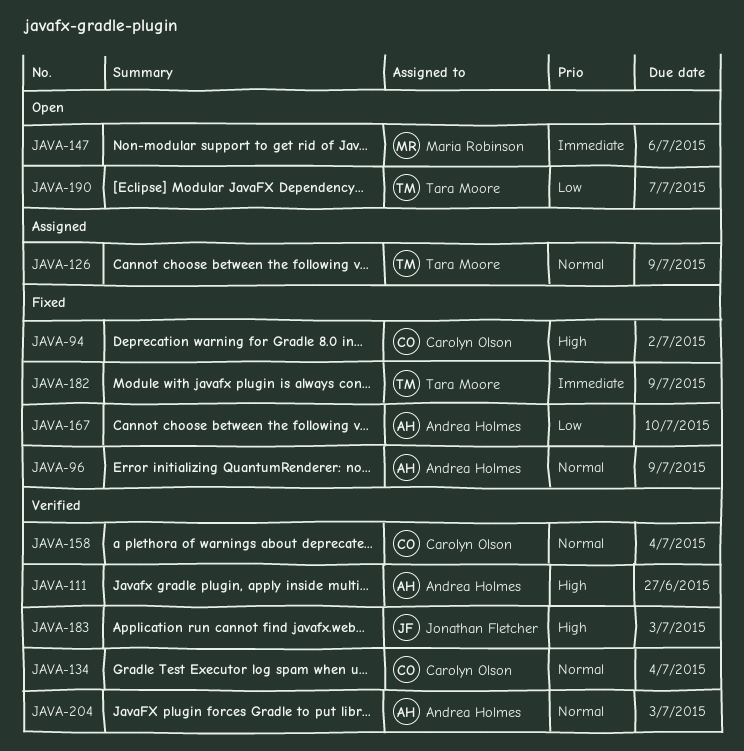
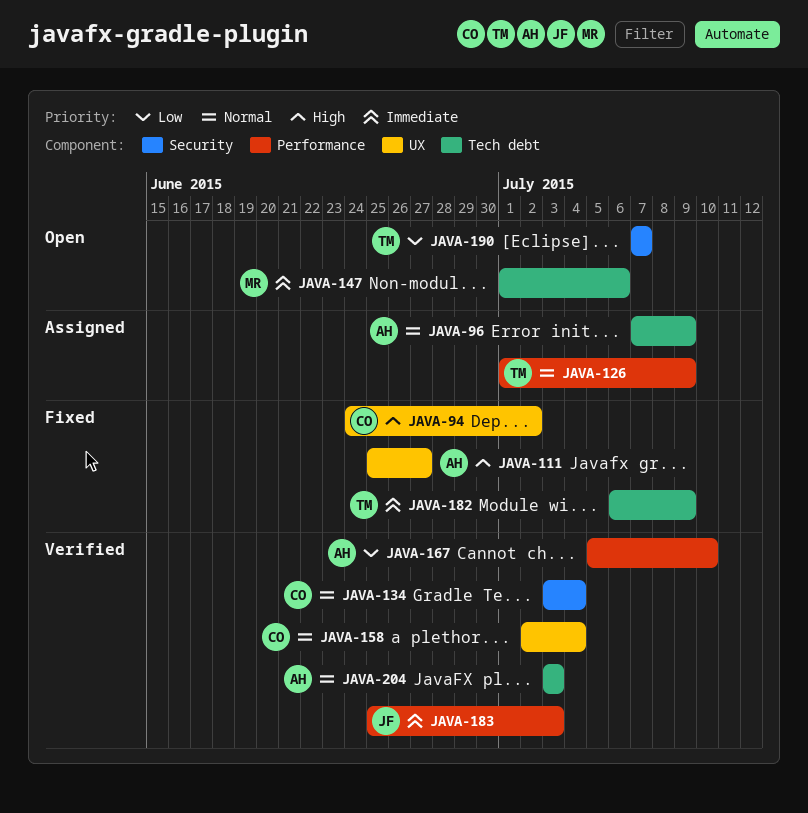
JAVA-96, status: Fixed -> Assigned
JAVA-111, status: Verified -> Fixed
JAVA-167, status: Fixed -> Verified
JAVA-183, priority: High -> Immediate

